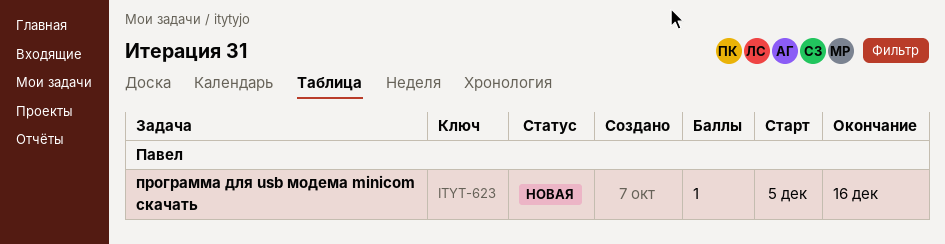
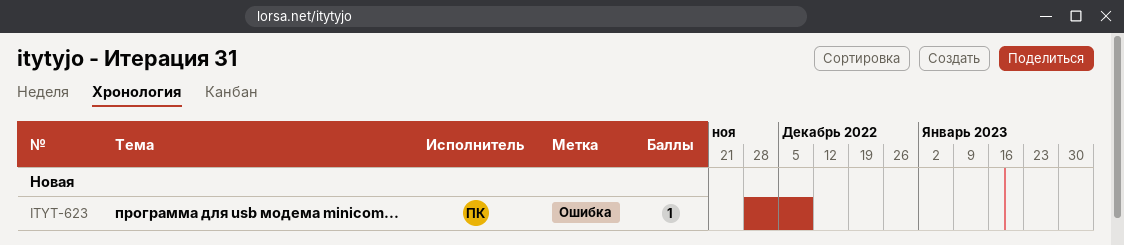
ITYT-623, start: Dec 5 -> Nov 28
ITYT-623, due: Dec 16 -> Dec 9

